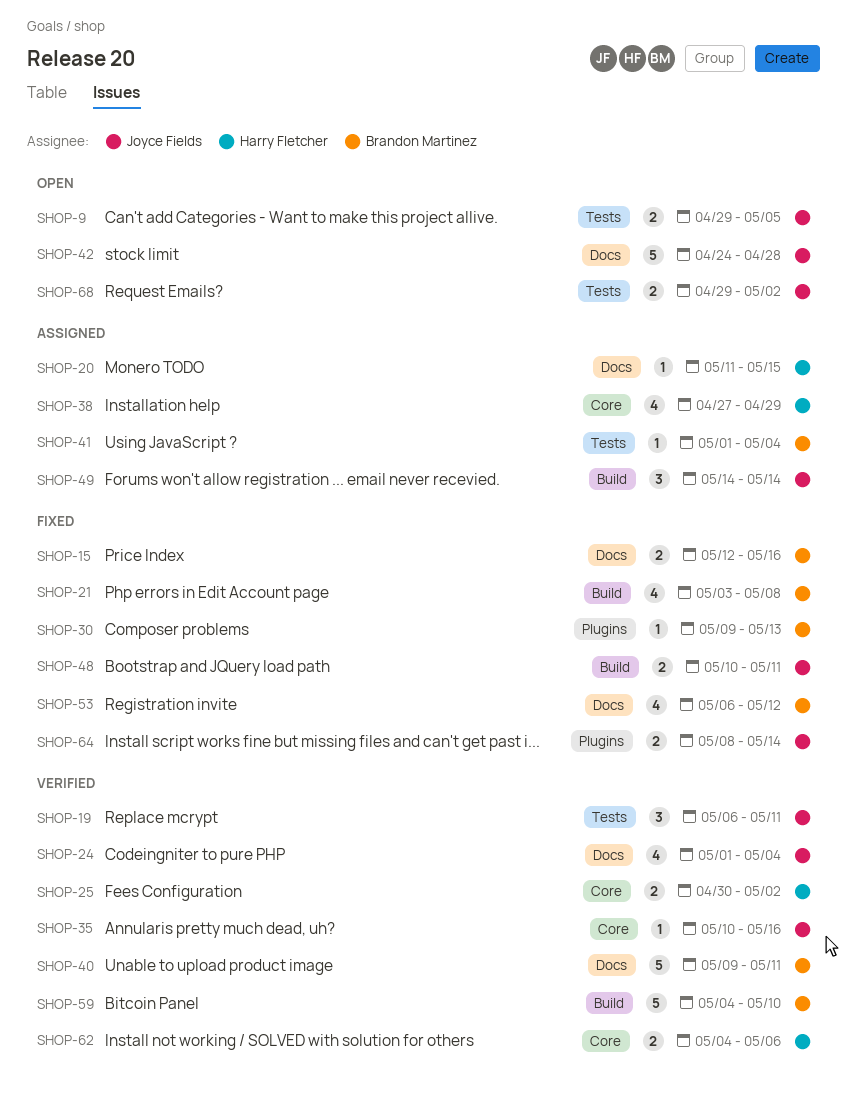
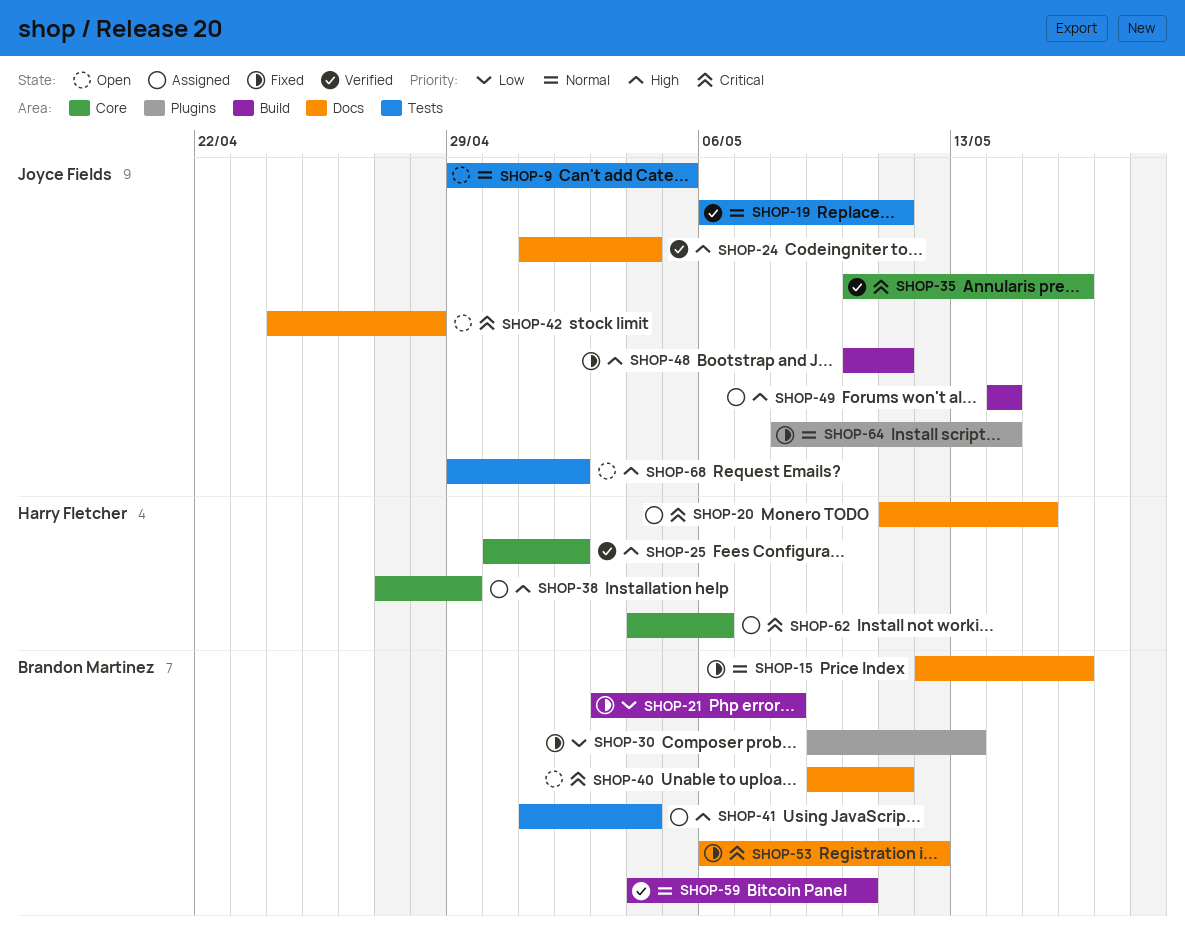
SHOP-40, status: Verified -> Open
SHOP-62, status: Verified -> Assigned

